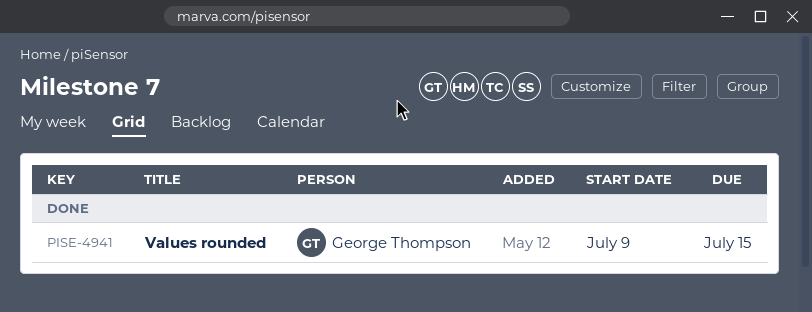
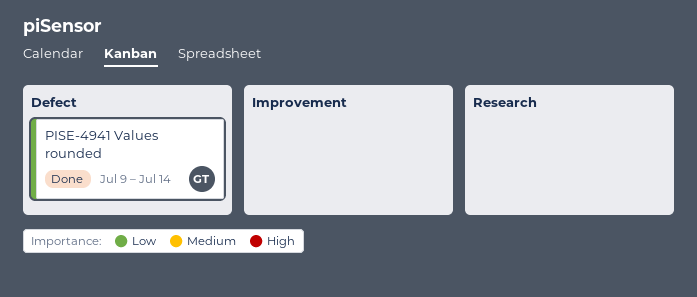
PISE-4941, due: Jul 15 -> Jul 14

